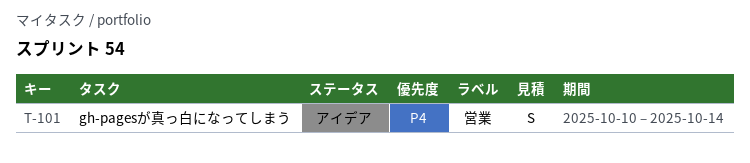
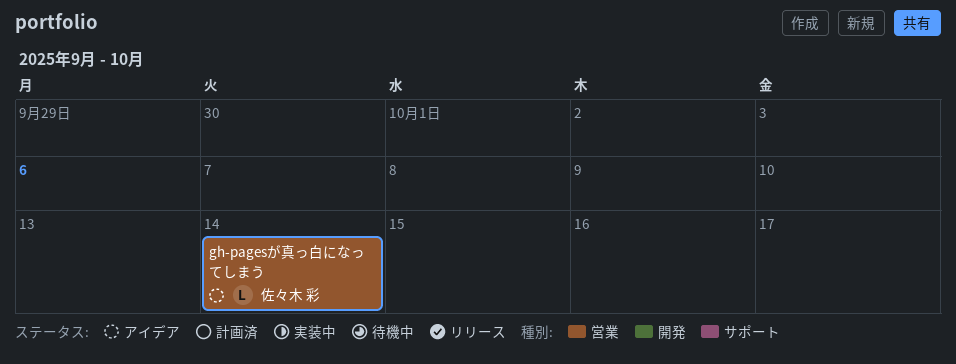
gh-pagesが真っ白になってしまう, estimate: S -> L

